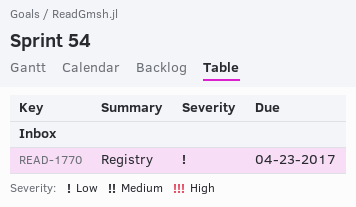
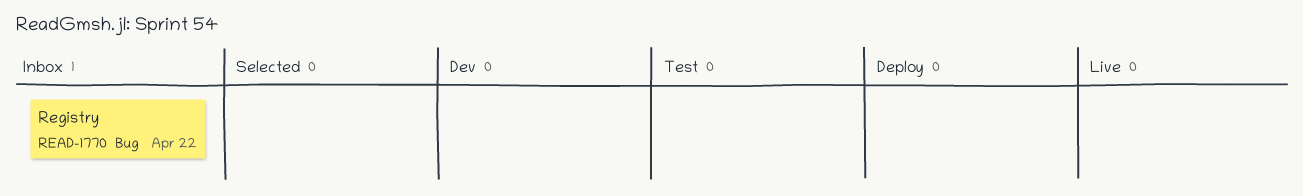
READ-1770, due: Apr 23 -> Apr 22

